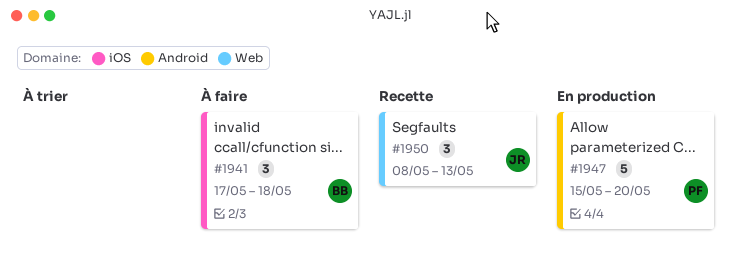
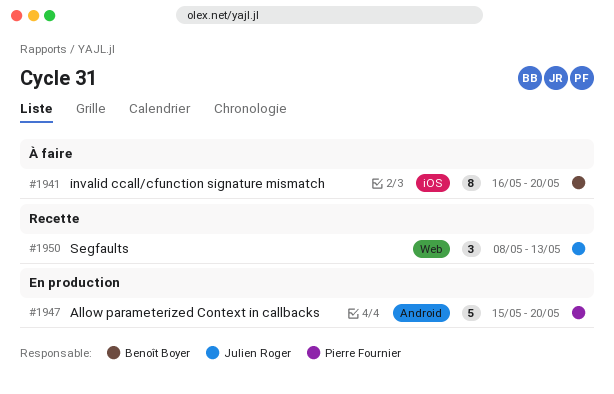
#1941, estimate: 3 -> 8
#1941, start: May 17 -> May 16
#1941, due: May 18 -> May 20

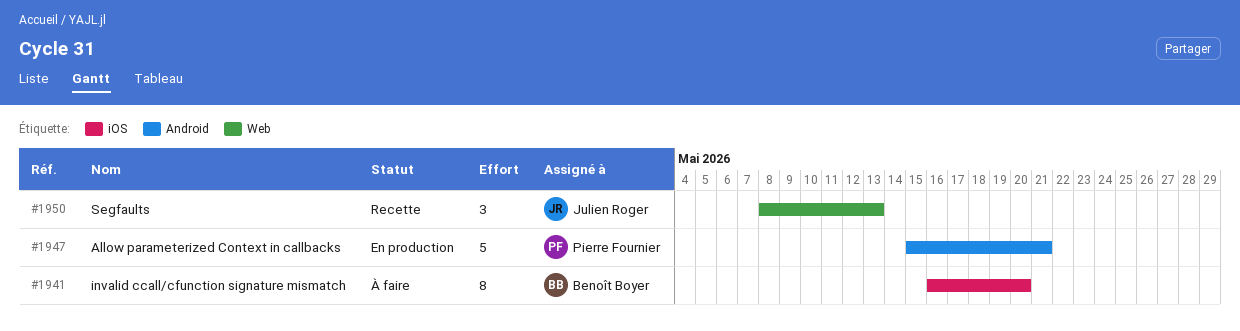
#1947, due: May 20 -> May 21

